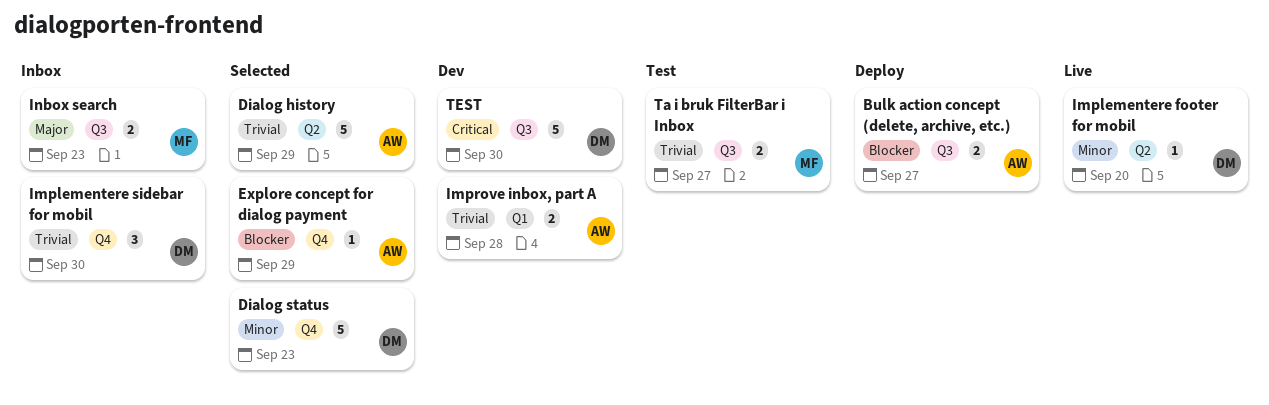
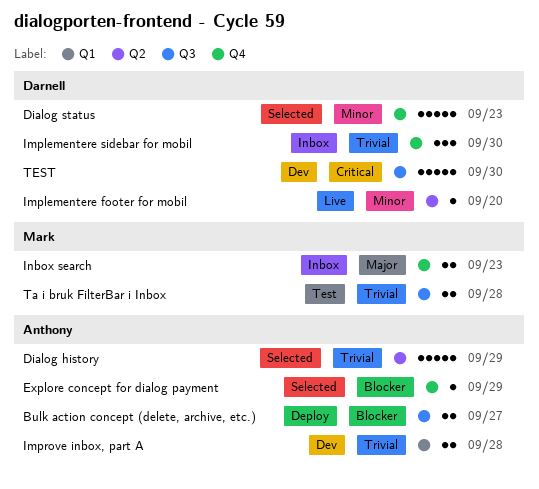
Inbox search, label: Q3 -> Q4
Ta i bruk FilterBar i Inbox, due: Sep 27 -> Sep 28

